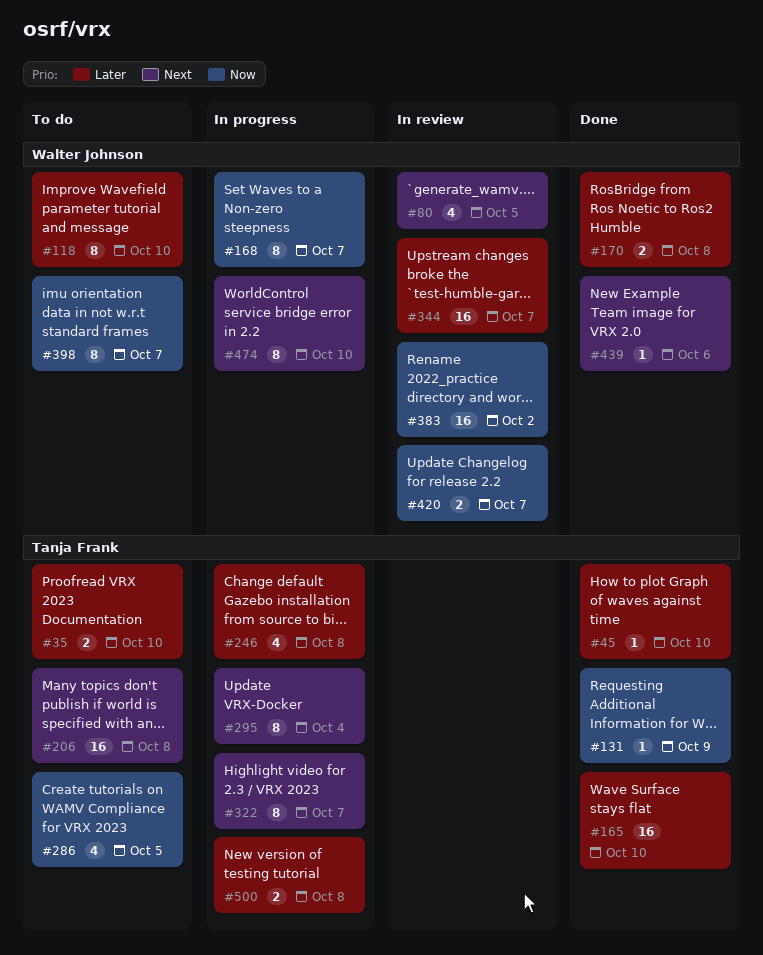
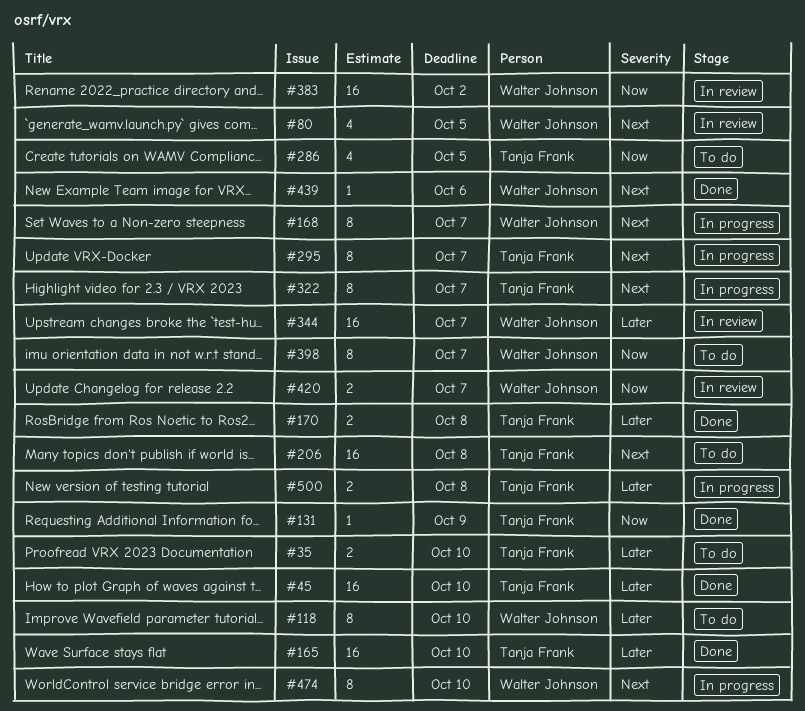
#45, estimate: 1 -> 16
#168, priority: Now -> Next
#170, owner: Walter Johnson -> Tanja Frank
#246: present -> none
#295, due: Oct 4 -> Oct 7

